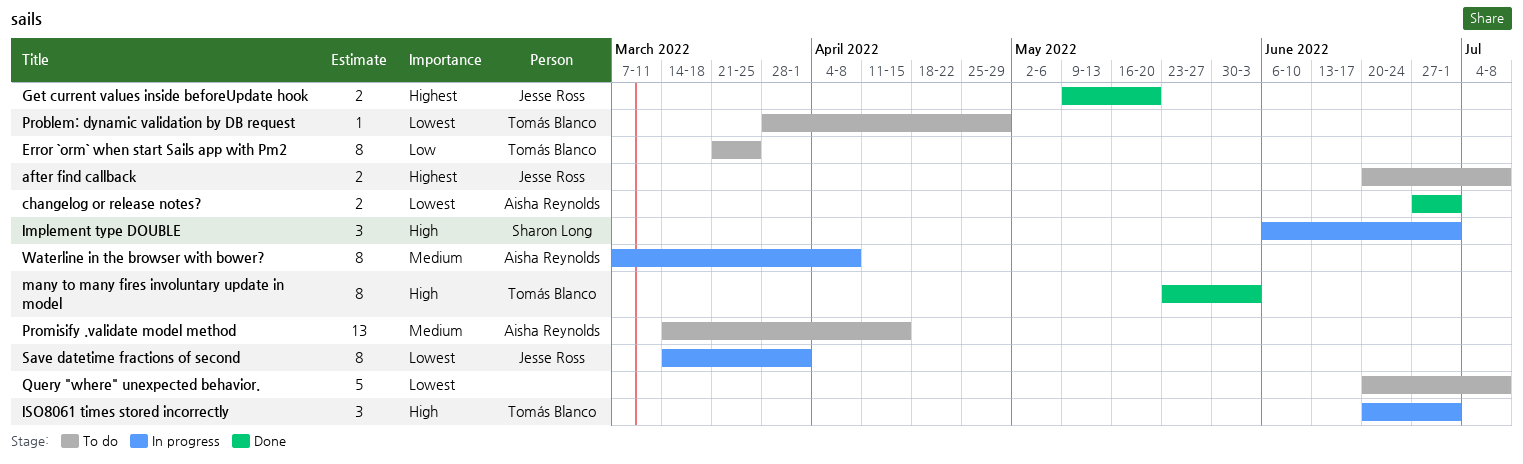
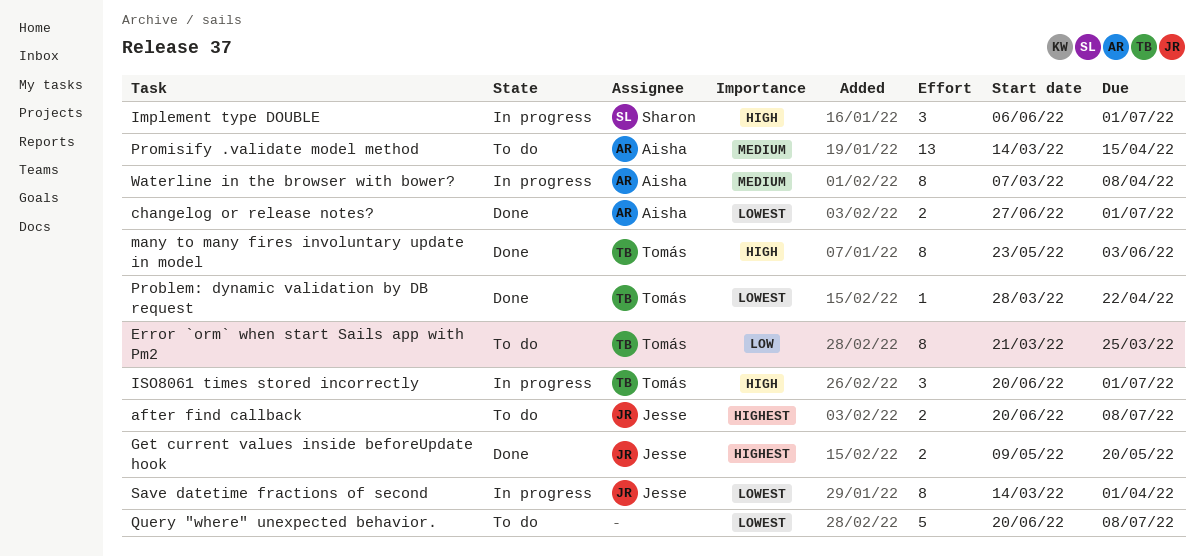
Problem: dynamic validation by DB request, status: To do -> Done
Problem: dynamic validation by DB request, due: Apr 29 -> Apr 22

